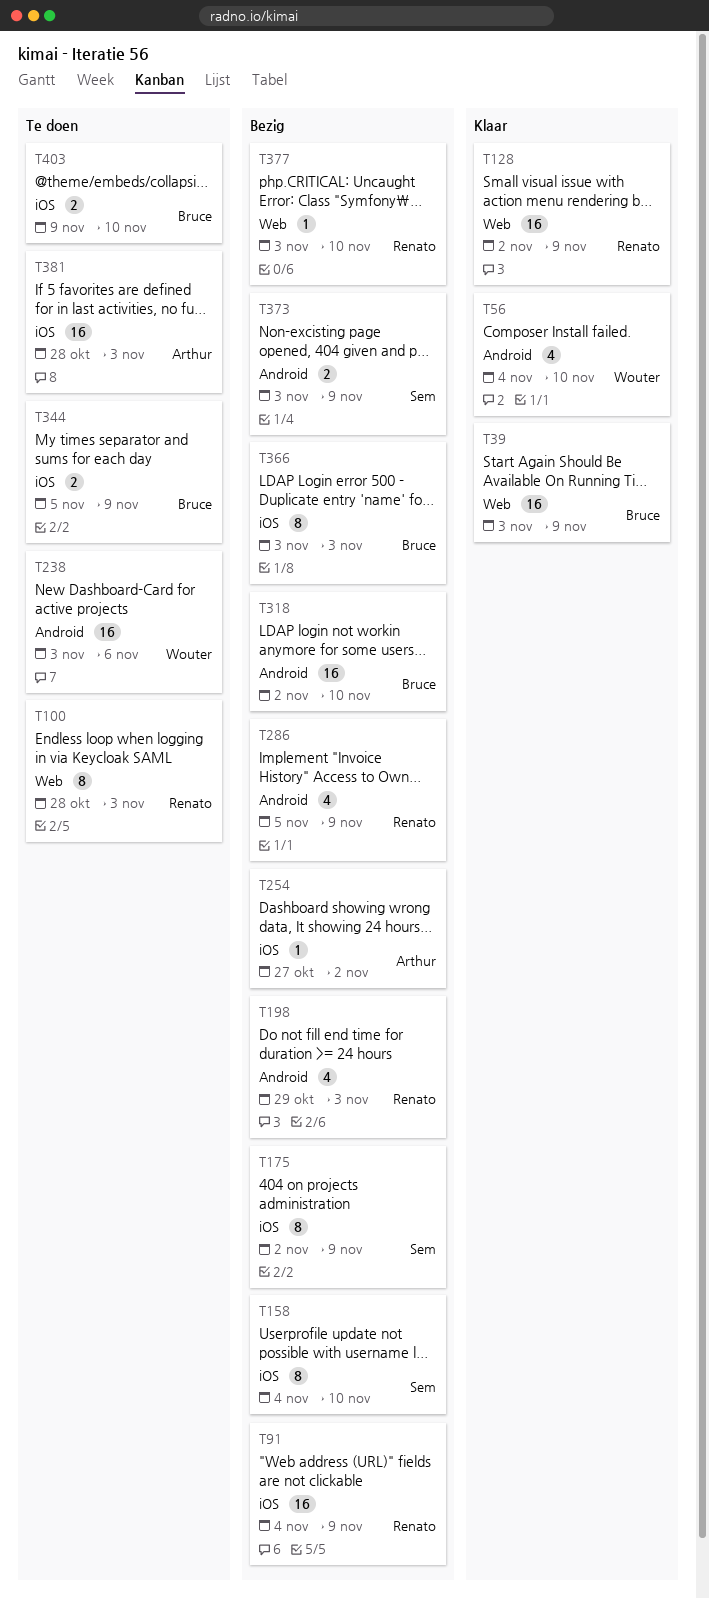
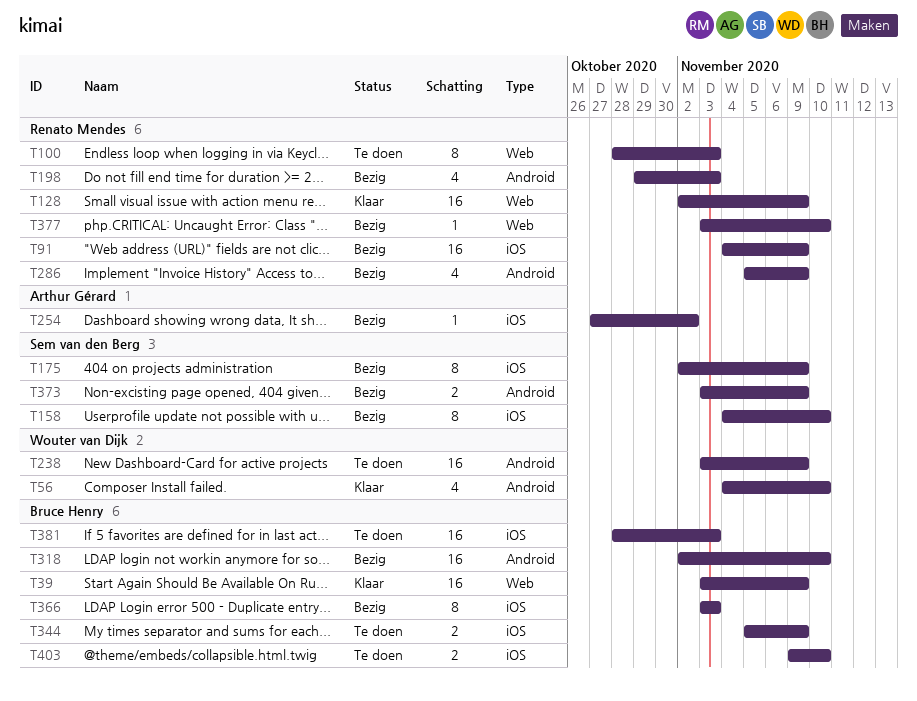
T238, due: Nov 6 -> Nov 9
T381, owner: Arthur Gérard -> Bruce Henry

